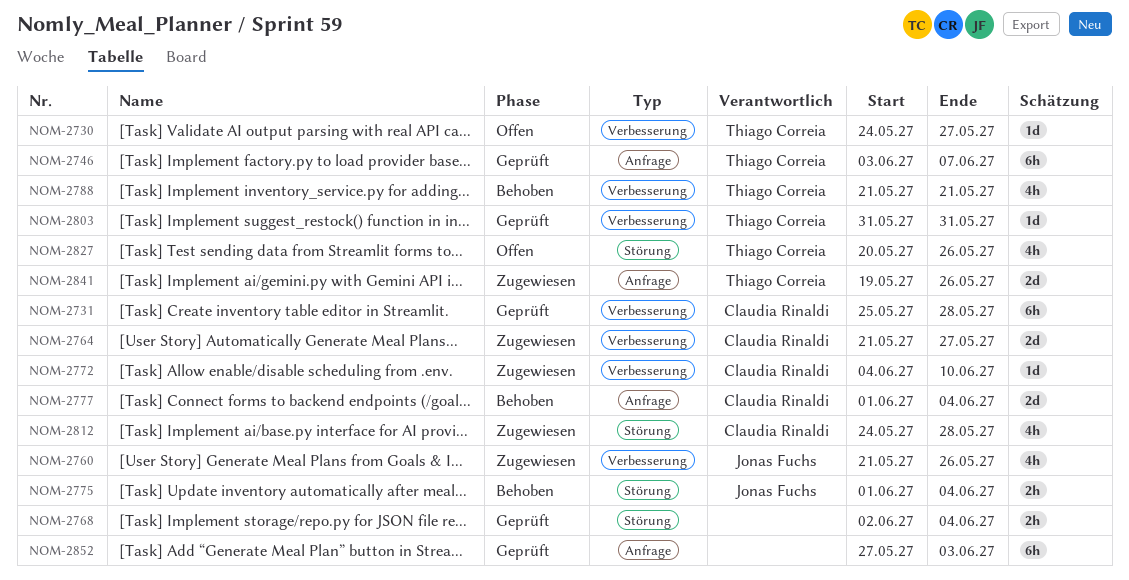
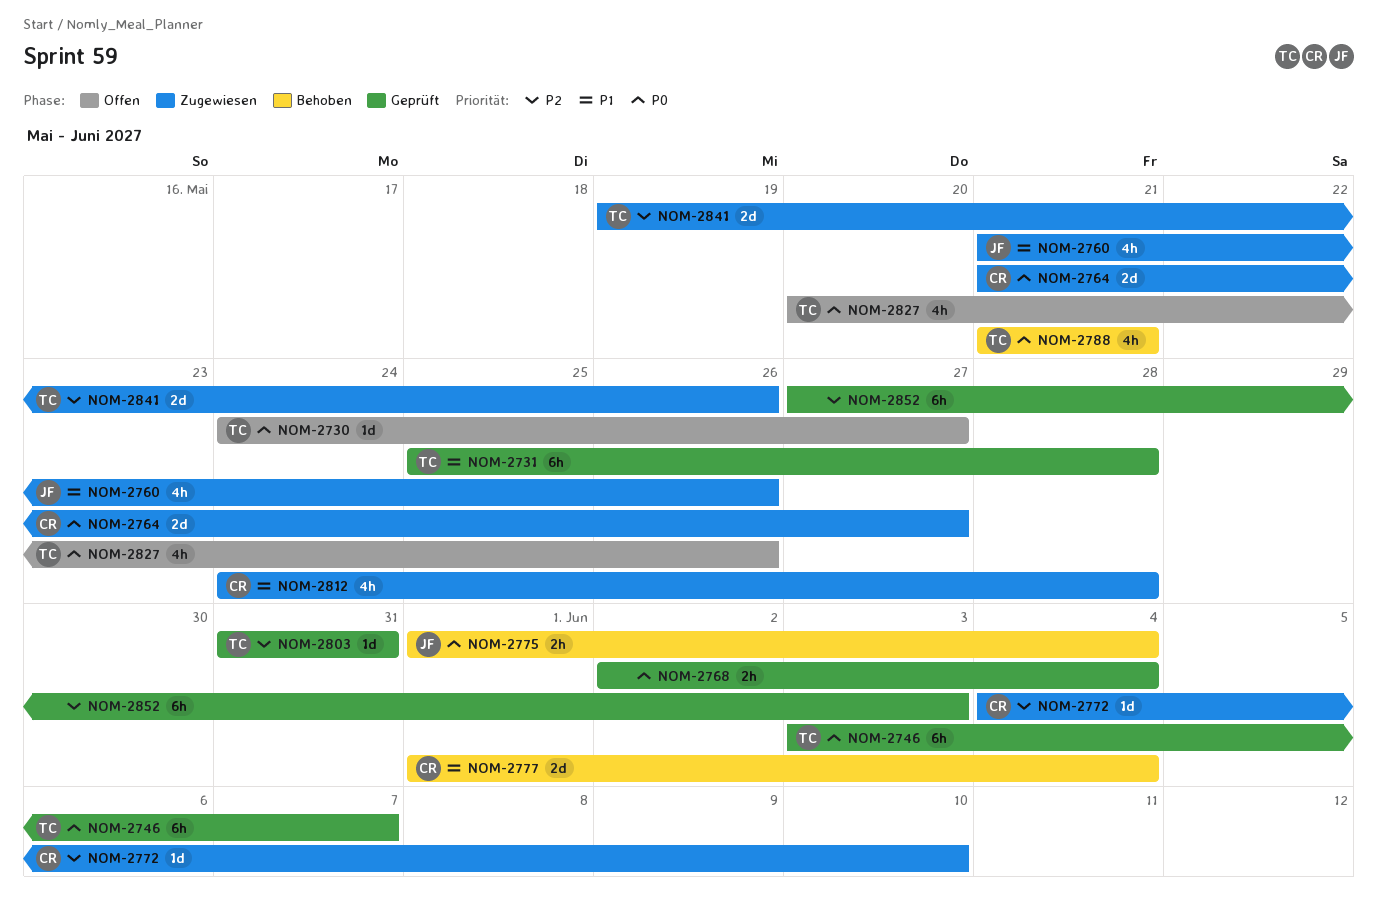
NOM-2731, owner: Claudia Rinaldi -> Thiago Correia

